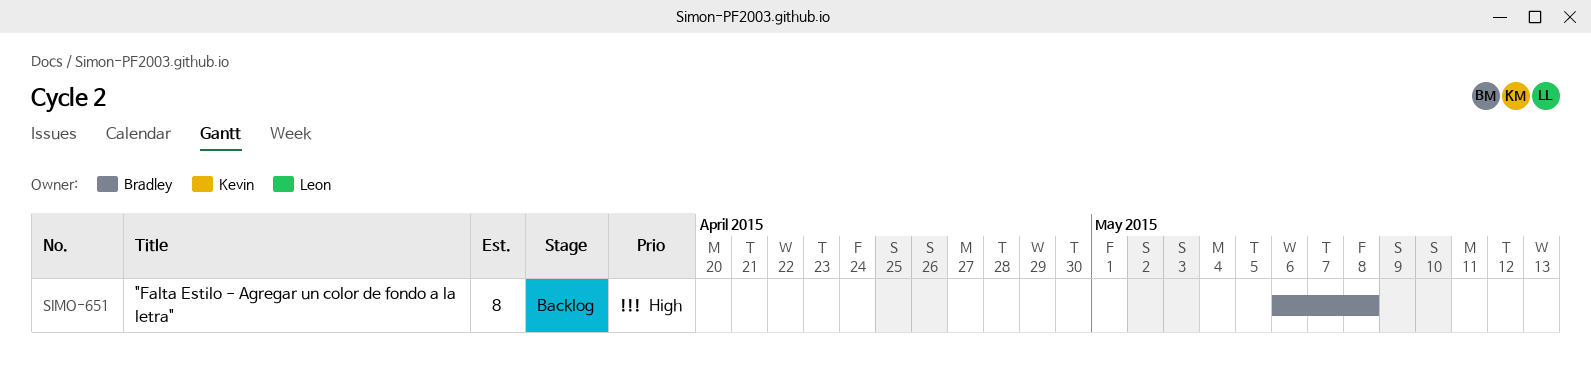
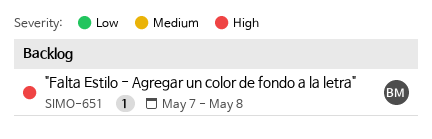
SIMO-651, estimate: 8 -> 1
SIMO-651, start: May 6 -> May 7

